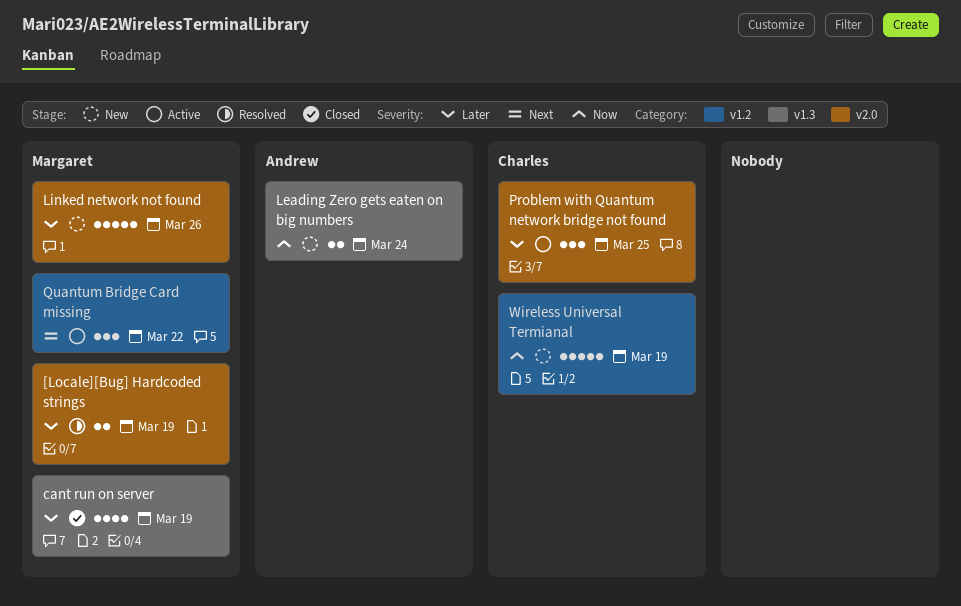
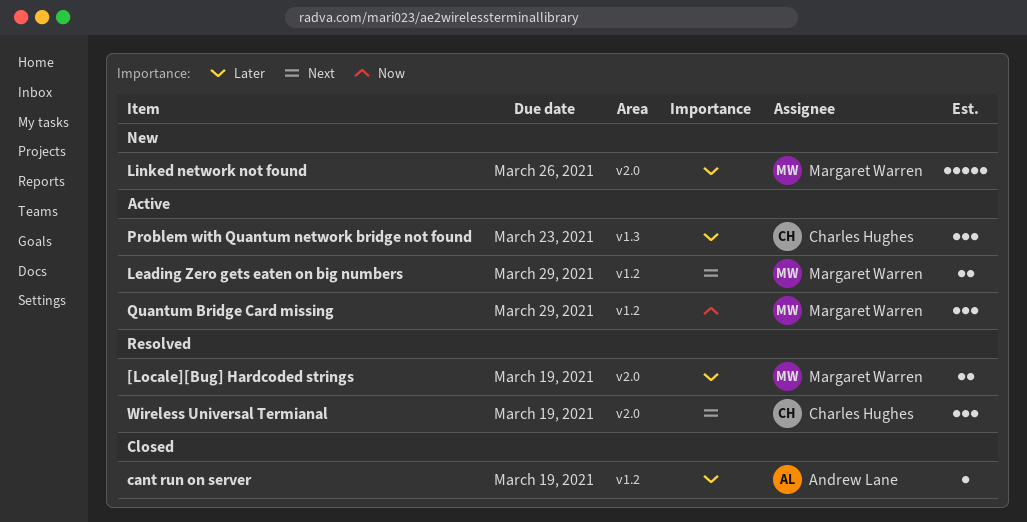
cant run on server, owner: Margaret Warren -> Andrew Lane
cant run on server, label: v1.3 -> v1.2
cant run on server, estimate: 4 -> 1
Leading Zero gets eaten on big numbers, status: New -> Active
Leading Zero gets eaten on big numbers, owner: Andrew Lane -> Margaret Warren
Leading Zero gets eaten on big numbers, priority: Now -> Next
Leading Zero gets eaten on big numbers, label: v1.3 -> v1.2
Leading Zero gets eaten on big numbers, due: Mar 24 -> Mar 29
Problem with Quantum network bridge not found, label: v2.0 -> v1.3
Problem with Quantum network bridge not found, due: Mar 25 -> Mar 23
Quantum Bridge Card missing, priority: Next -> Now
Quantum Bridge Card missing, due: Mar 22 -> Mar 29
Wireless Universal Termianal, status: New -> Resolved
Wireless Universal Termianal, priority: Now -> Next
Wireless Universal Termianal, label: v1.2 -> v2.0
Wireless Universal Termianal, estimate: 5 -> 3

